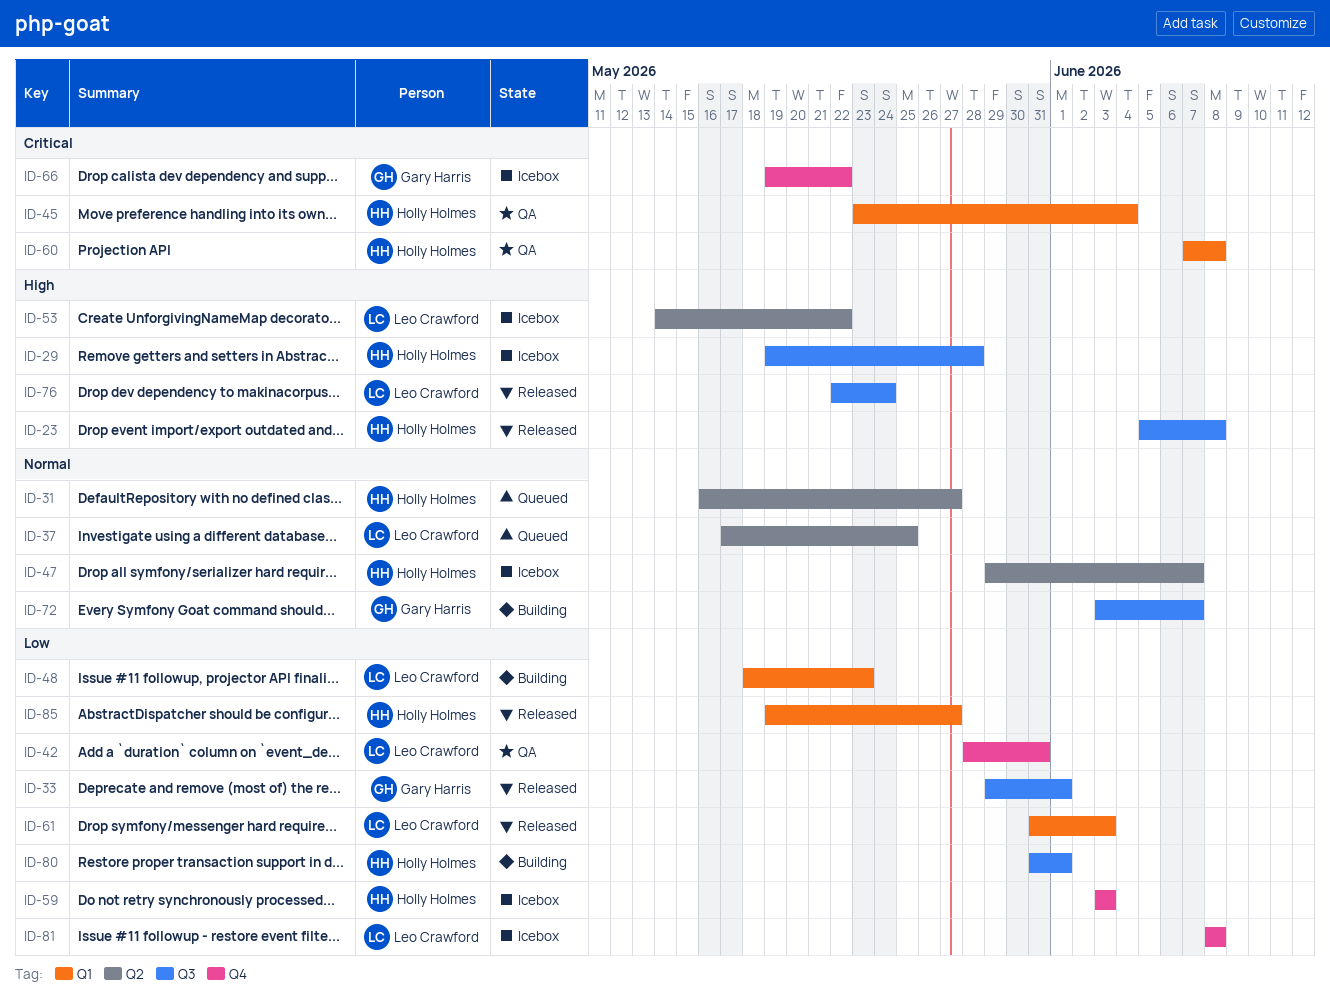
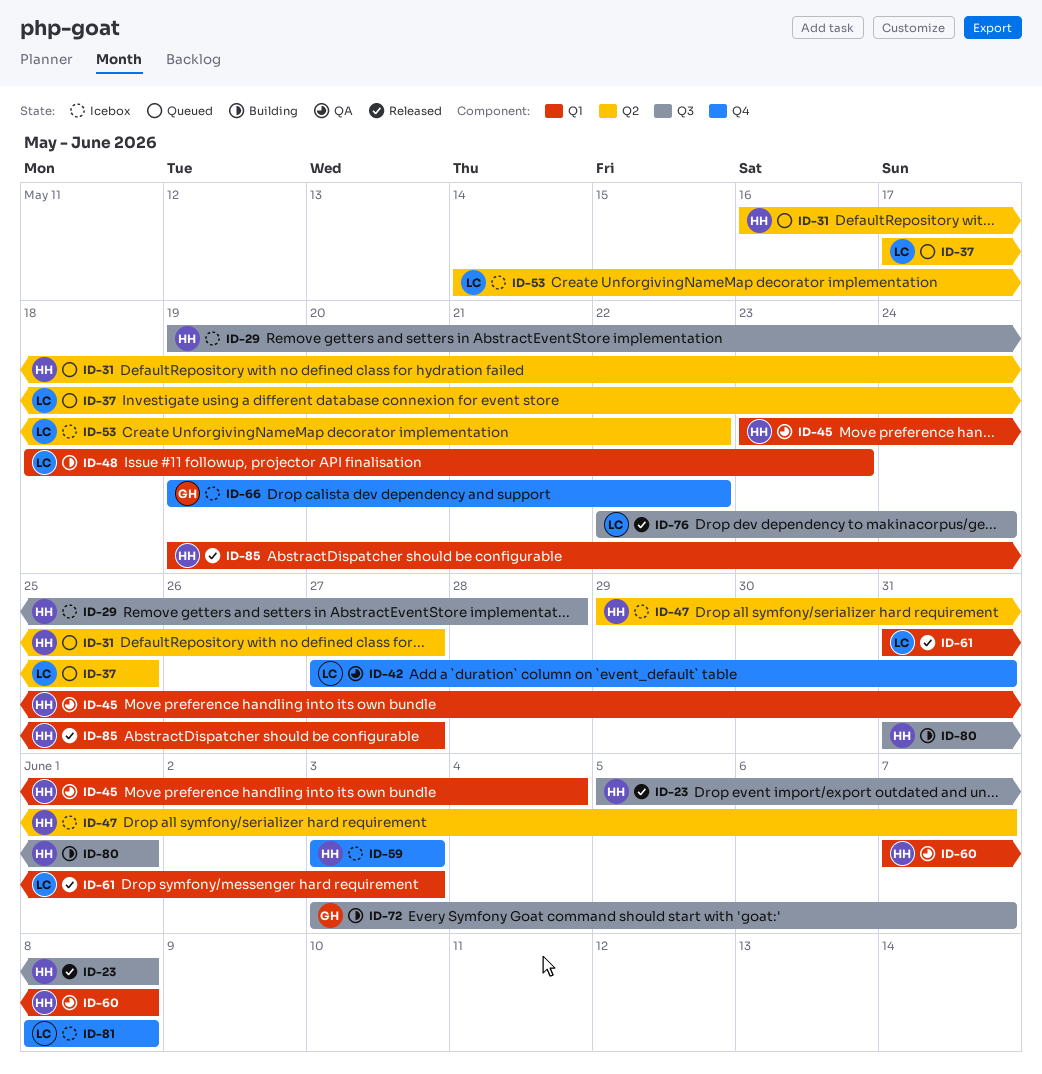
ID-33: present -> none
ID-42, start: May 28 -> May 27

